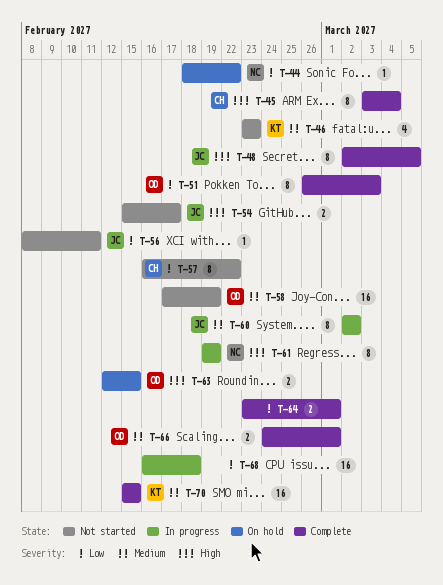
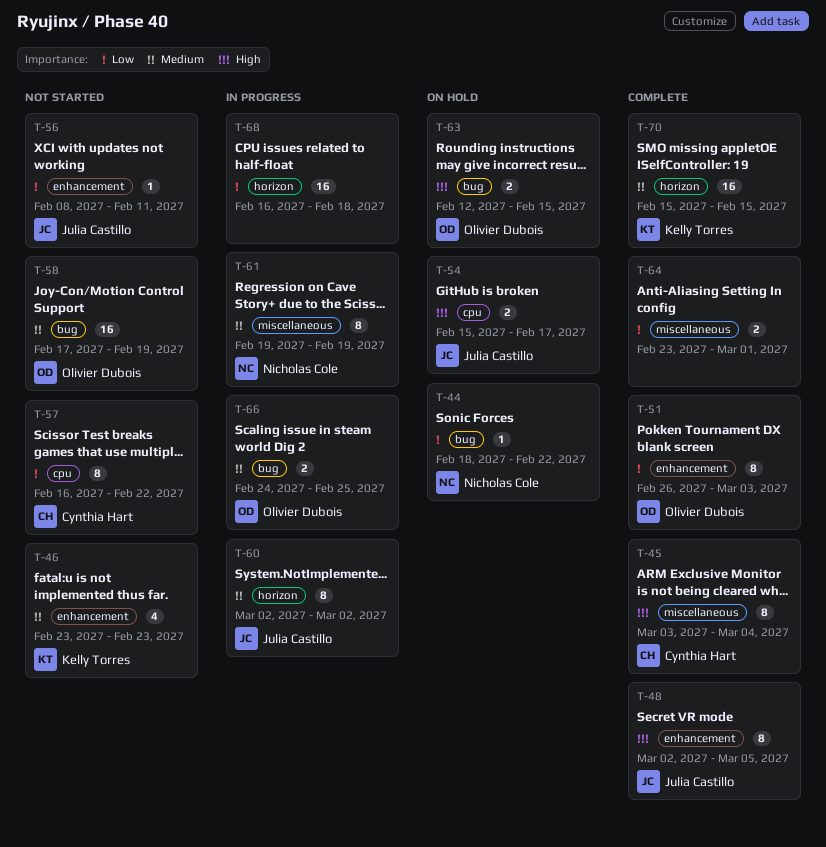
T-54, status: Not started -> On hold
T-61, priority: High -> Medium
T-66, status: Complete -> In progress
T-66, due: Mar 1 -> Feb 25

